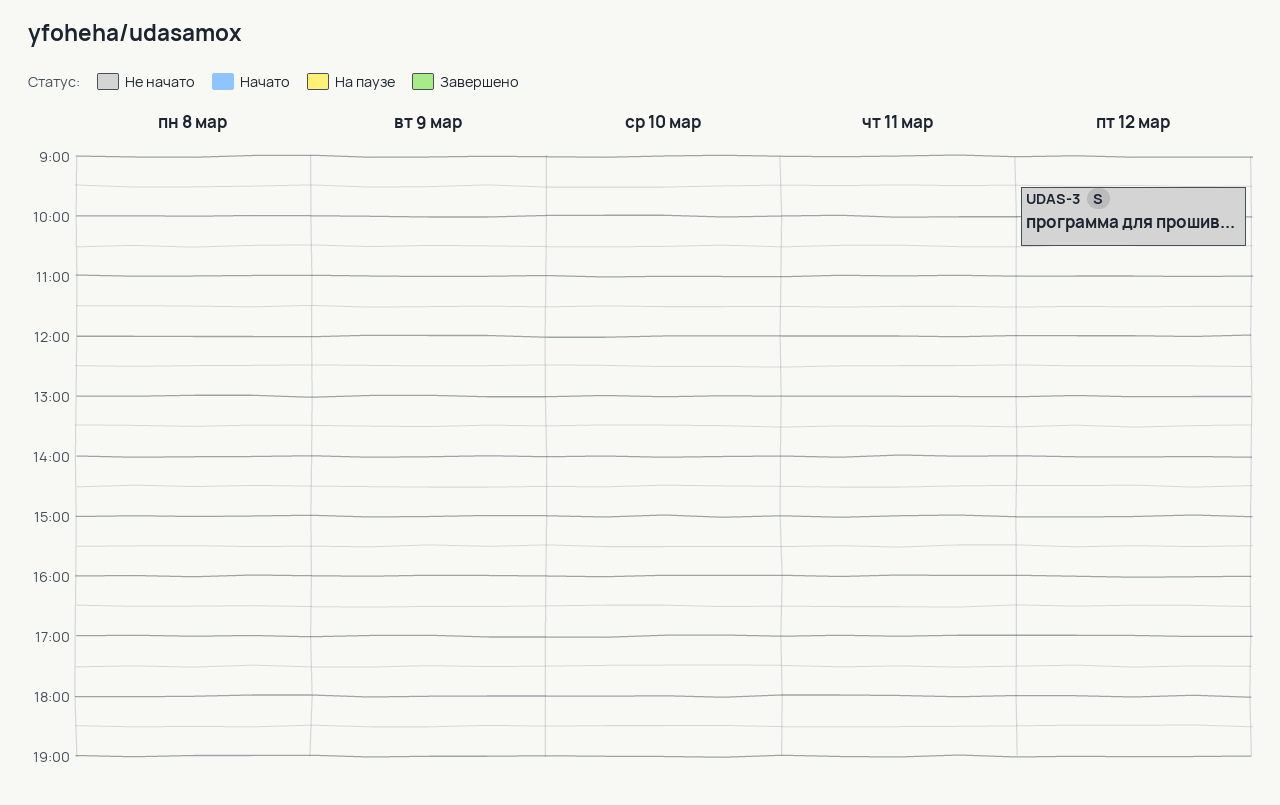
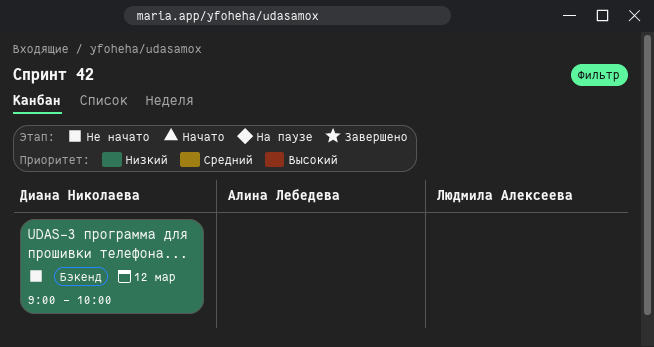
UDAS-3, begins: 09:30 -> 09:00
UDAS-3, ends: 10:30 -> 10:00

